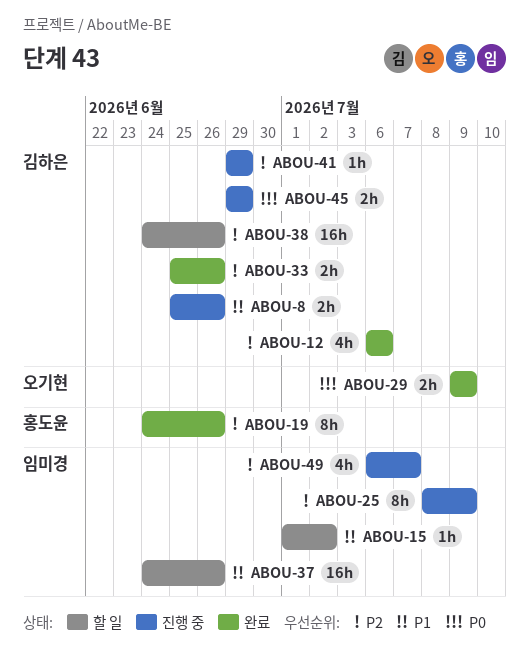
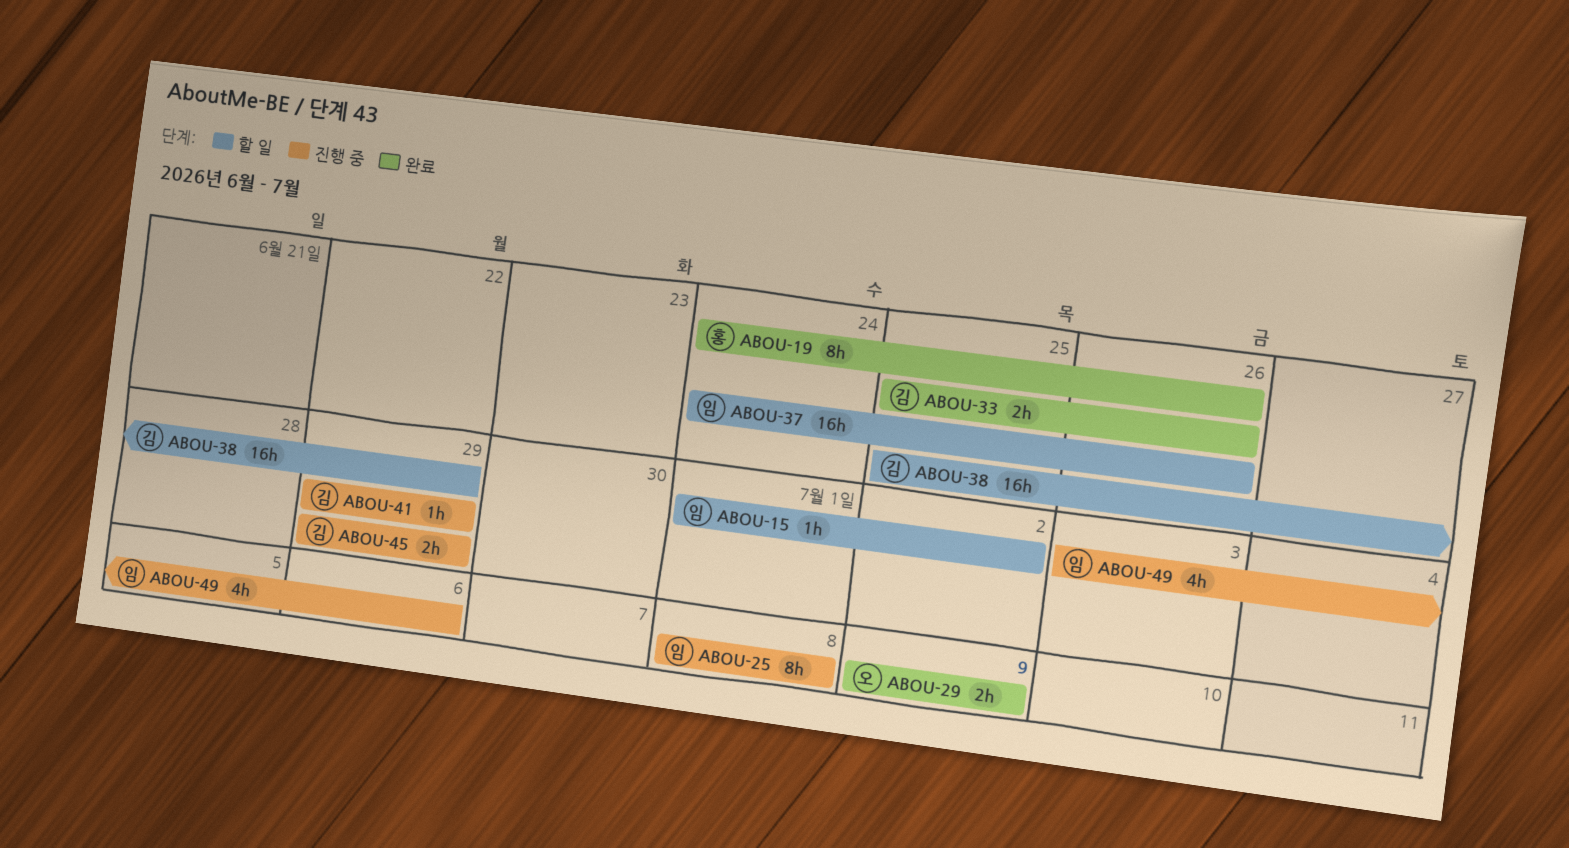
ABOU-8: present -> none
ABOU-12: present -> none
ABOU-25, due: Jul 9 -> Jul 8
ABOU-38, start: Jun 24 -> Jun 25
ABOU-38, due: Jun 26 -> Jun 29
ABOU-49, start: Jul 6 -> Jul 3
ABOU-49, due: Jul 7 -> Jul 6

